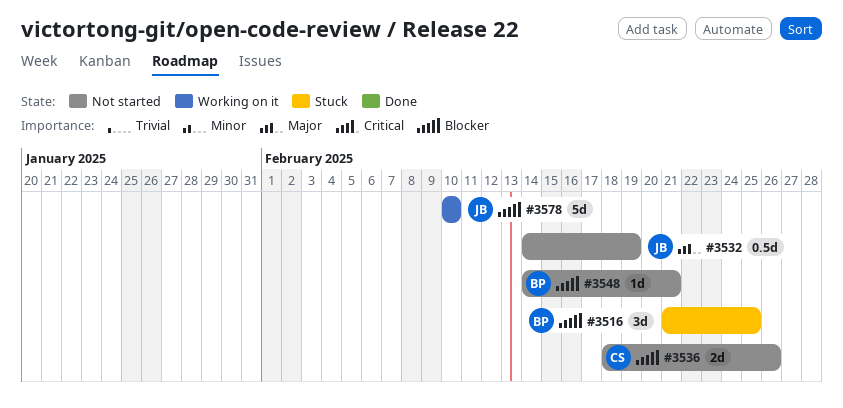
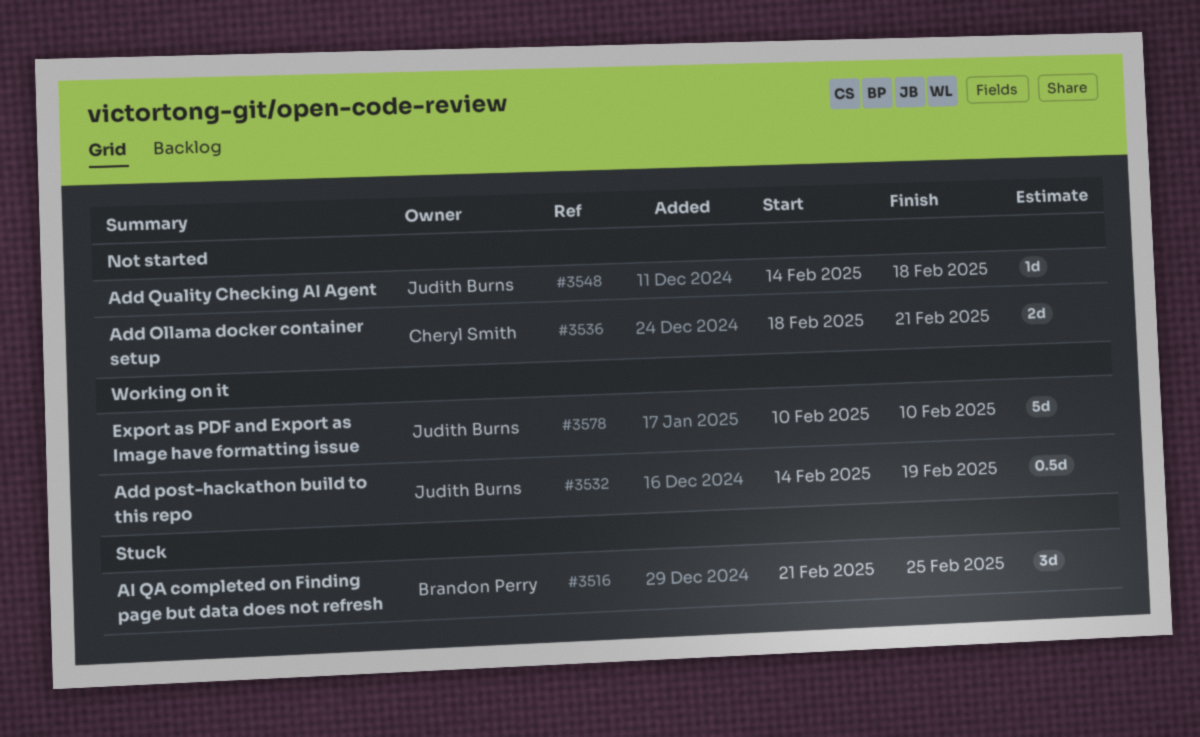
#3532, status: Not started -> Working on it
#3536, due: Feb 26 -> Feb 21
#3548, owner: Brandon Perry -> Judith Burns
#3548, due: Feb 21 -> Feb 18

